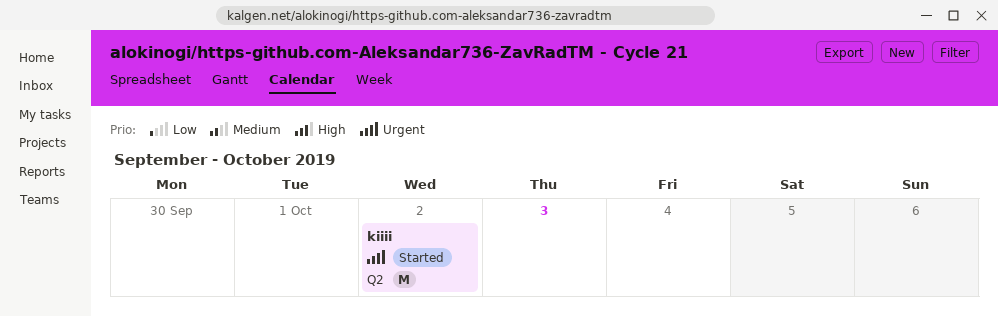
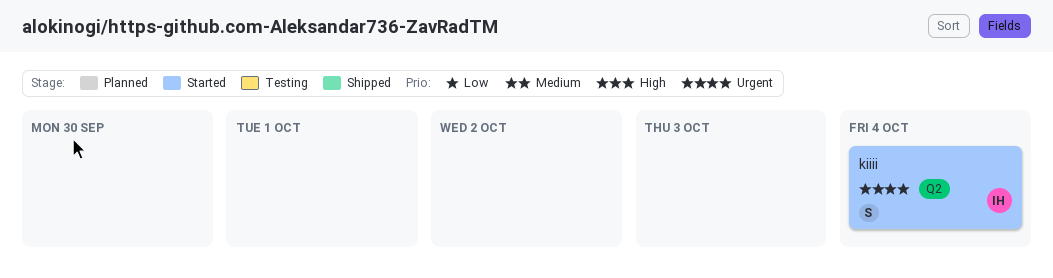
kiiii, estimate: M -> S
kiiii, due: Oct 2 -> Oct 4

